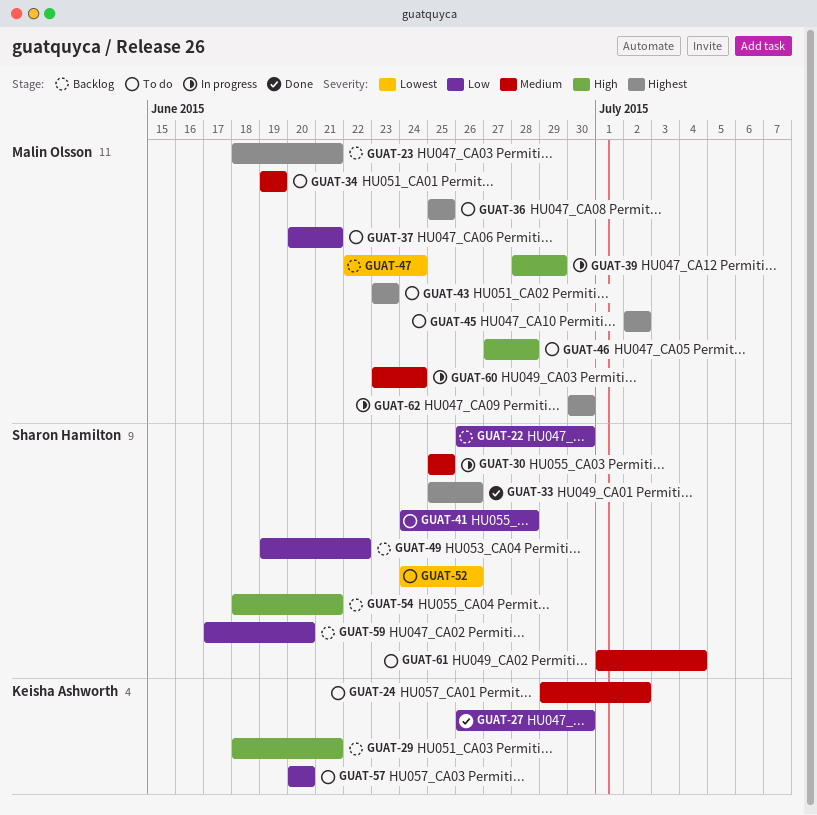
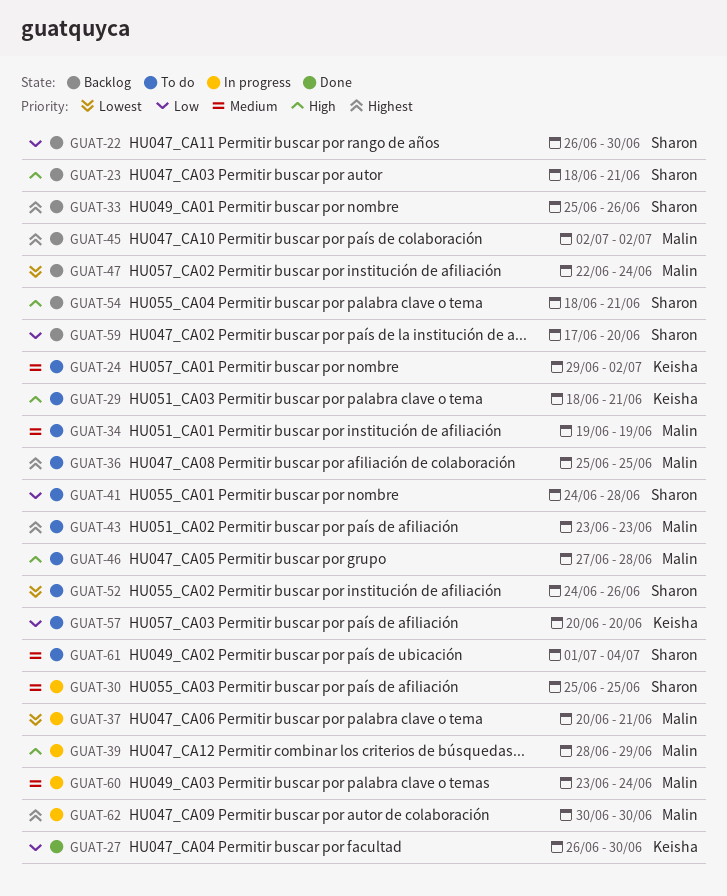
GUAT-23, owner: Malin Olsson -> Sharon Hamilton
GUAT-23, priority: Highest -> High
GUAT-29, status: Backlog -> To do
GUAT-33, status: Done -> Backlog
GUAT-37, status: To do -> In progress
GUAT-37, priority: Low -> Lowest
GUAT-45, status: To do -> Backlog
GUAT-49: present -> none

